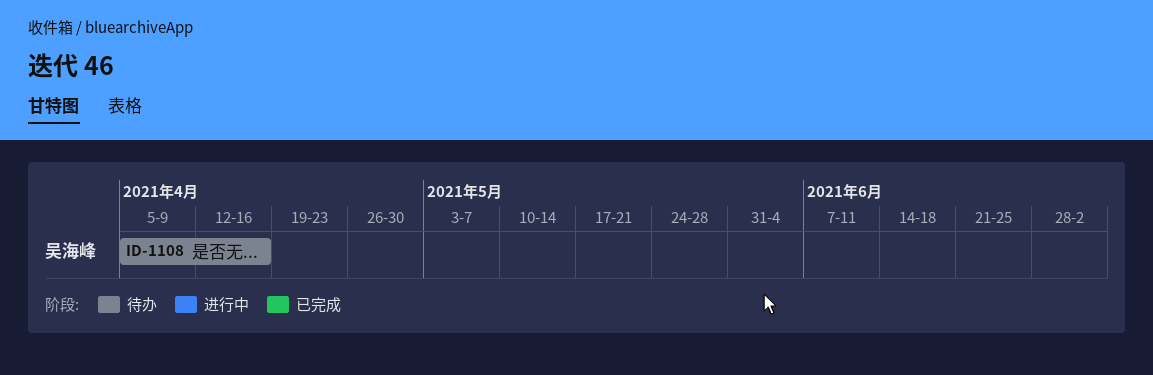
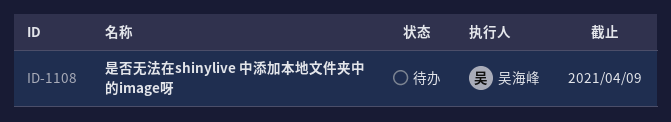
ID-1108, due: Apr 16 -> Apr 9

